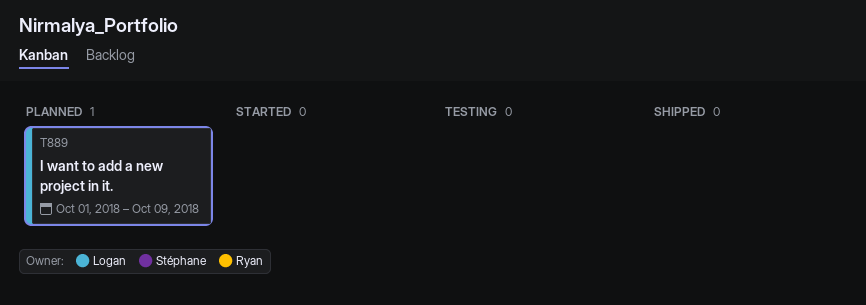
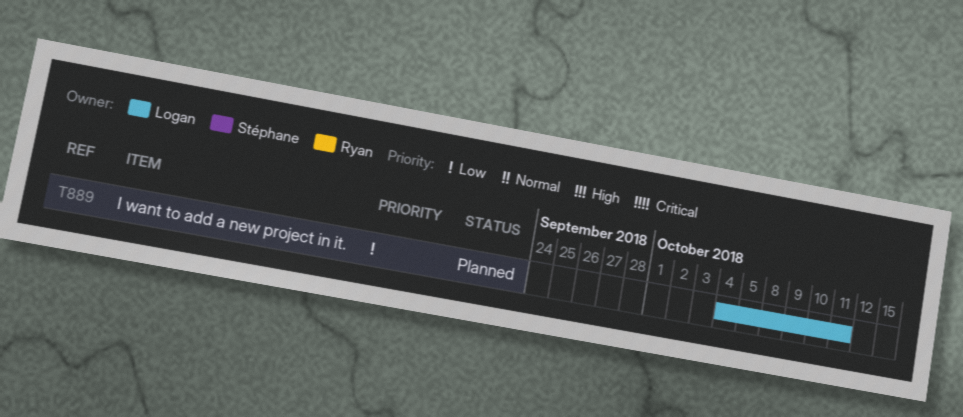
T889, start: Oct 1 -> Oct 4
T889, due: Oct 9 -> Oct 11

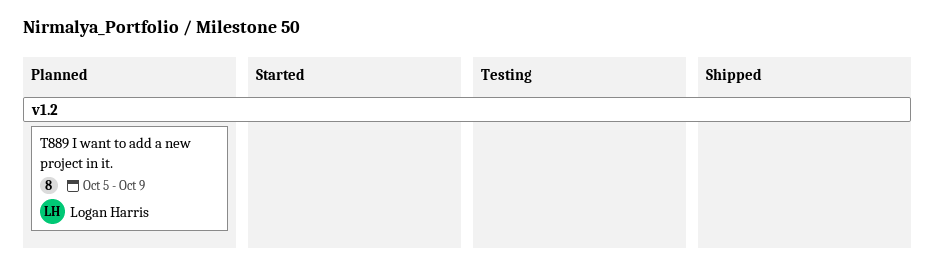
T889, start: Oct 4 -> Oct 5
T889, due: Oct 11 -> Oct 9

